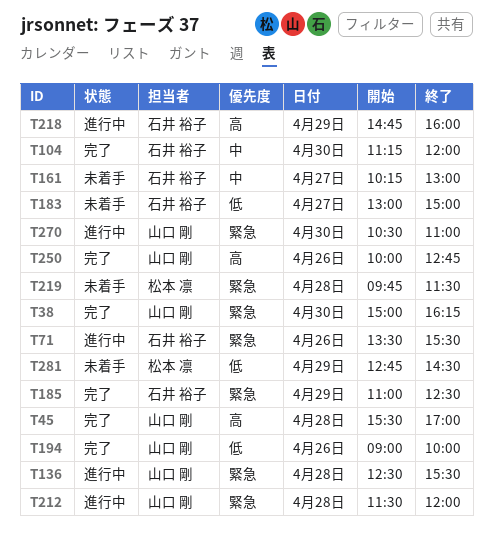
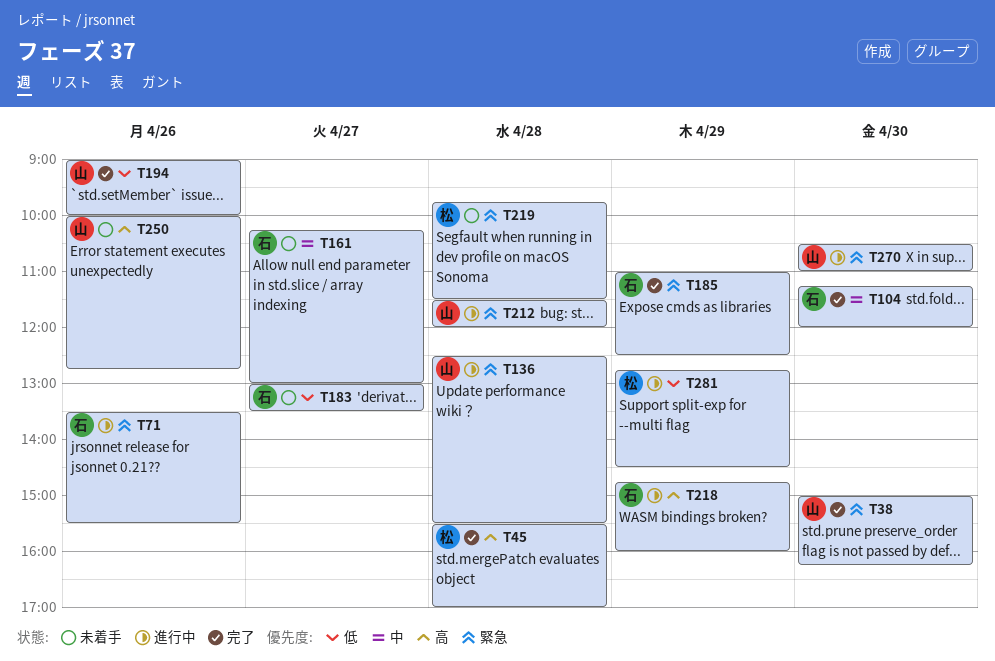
T45, owner: 山口 剛 -> 松本 凛
T183, ends: 15:00 -> 13:30
T250, status: 完了 -> 未着手
T281, status: 未着手 -> 進行中

